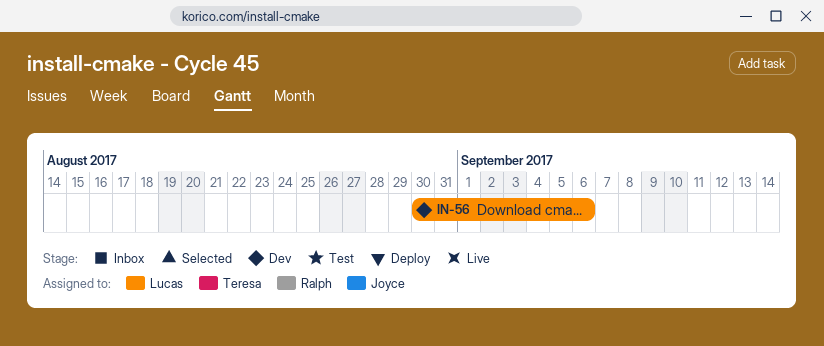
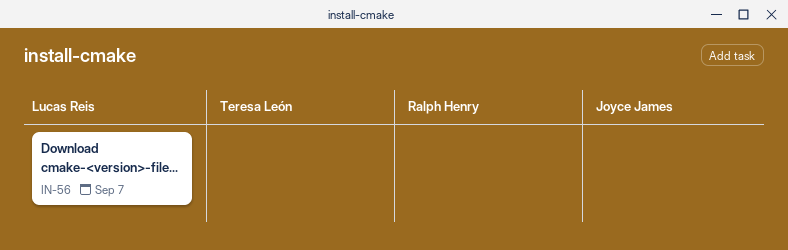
IN-56, due: Sep 6 -> Sep 7

